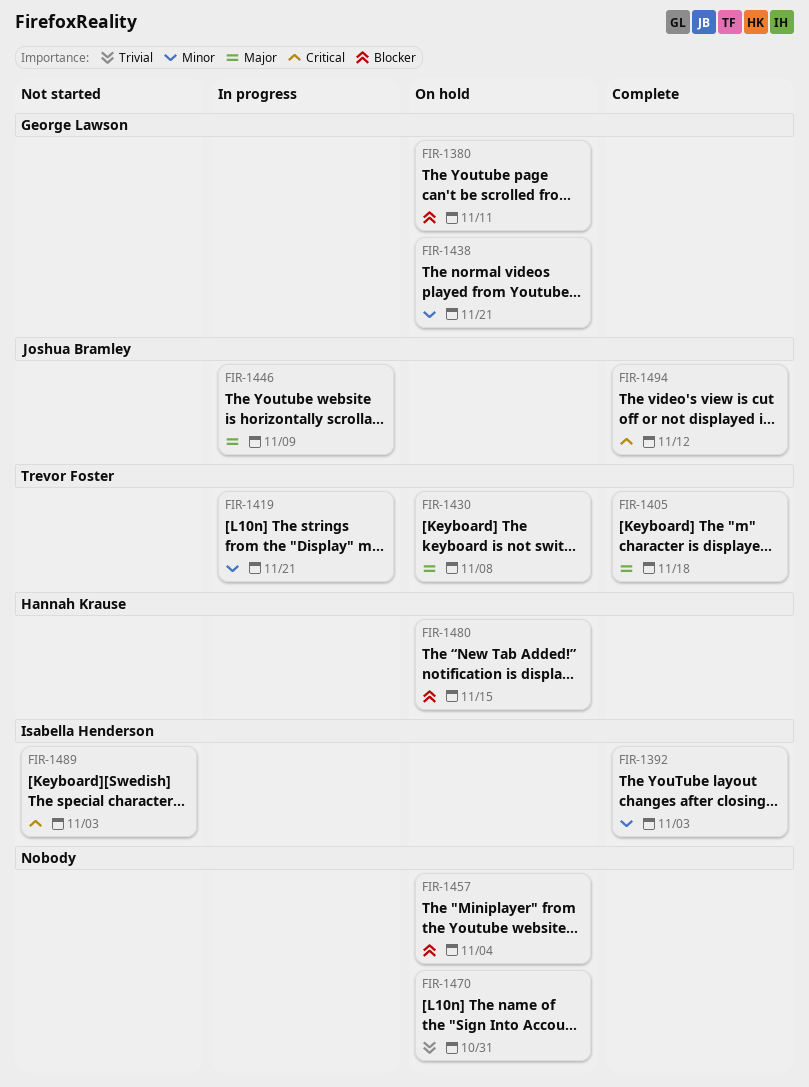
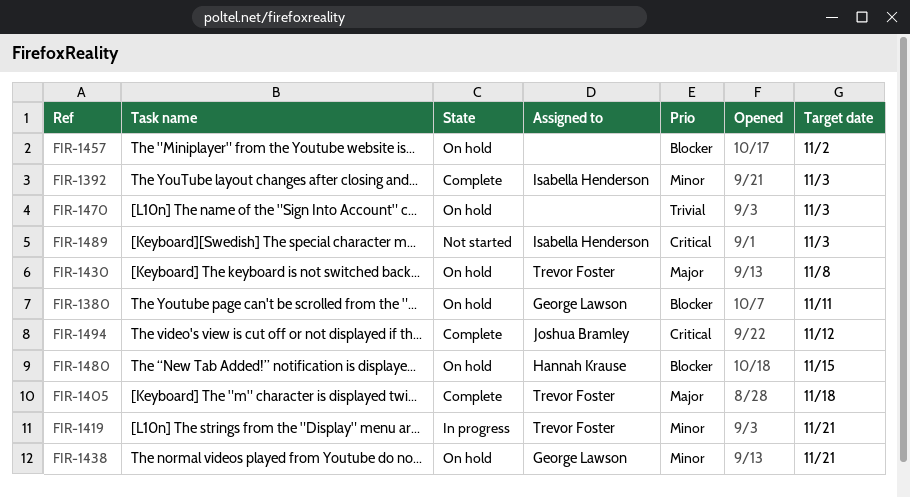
FIR-1446: present -> none
FIR-1457, due: Nov 4 -> Nov 2
FIR-1470, due: Oct 31 -> Nov 3

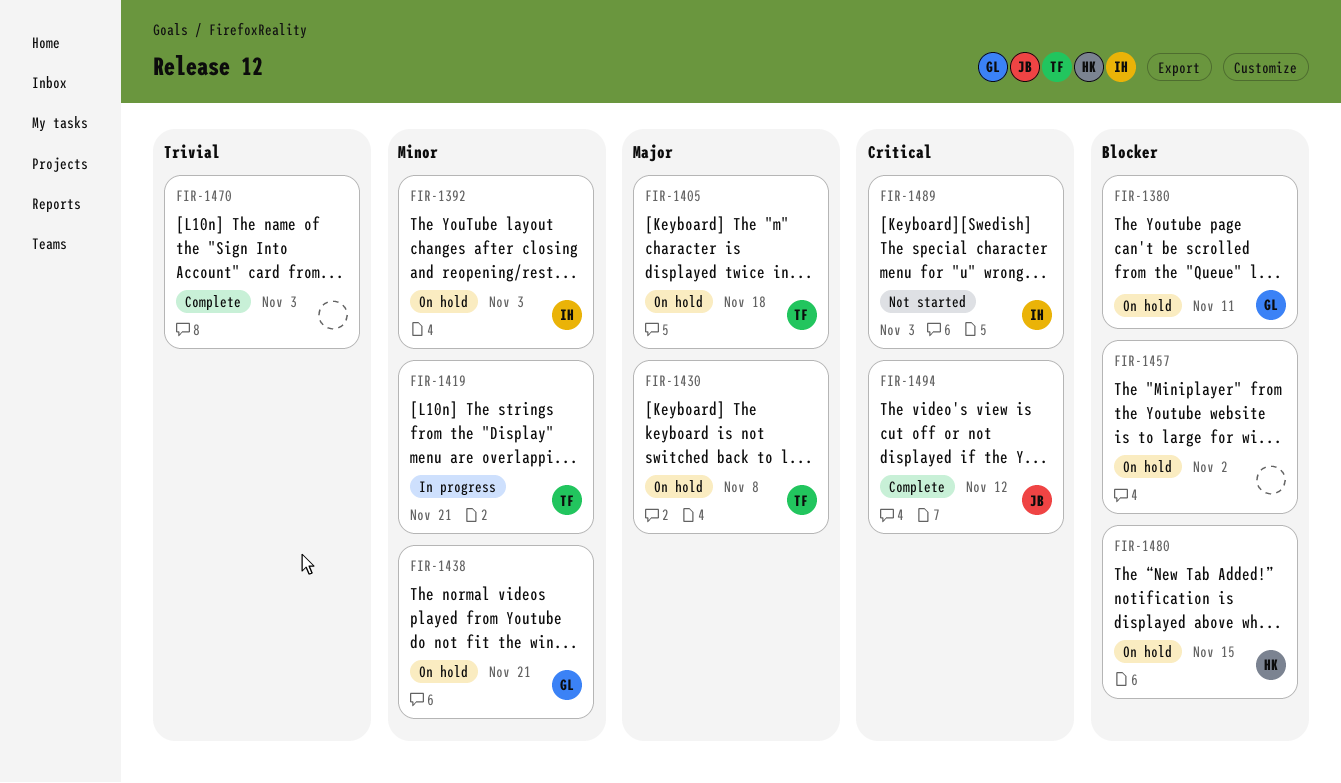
FIR-1392, status: Complete -> On hold
FIR-1405, status: Complete -> On hold
FIR-1470, status: On hold -> Complete

